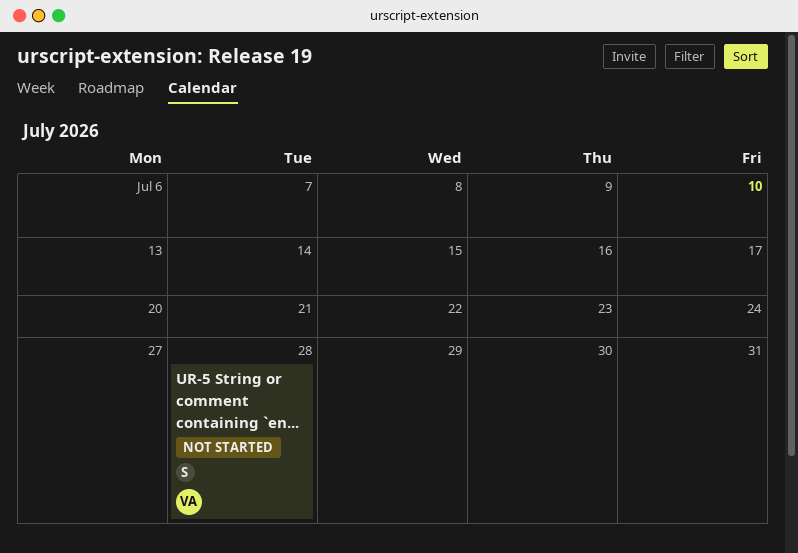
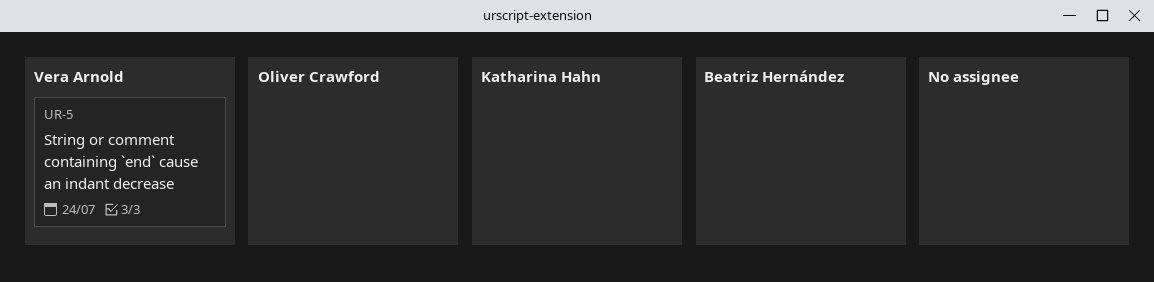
UR-5, due: Jul 28 -> Jul 24

